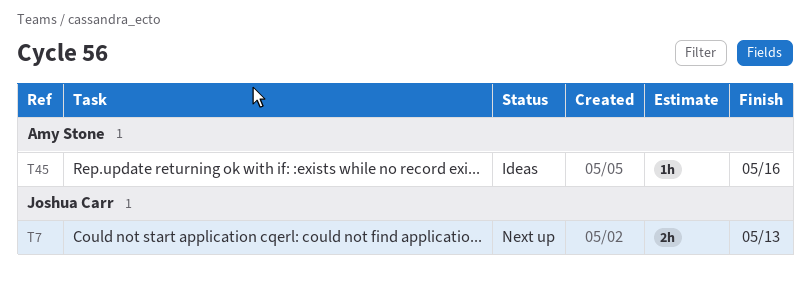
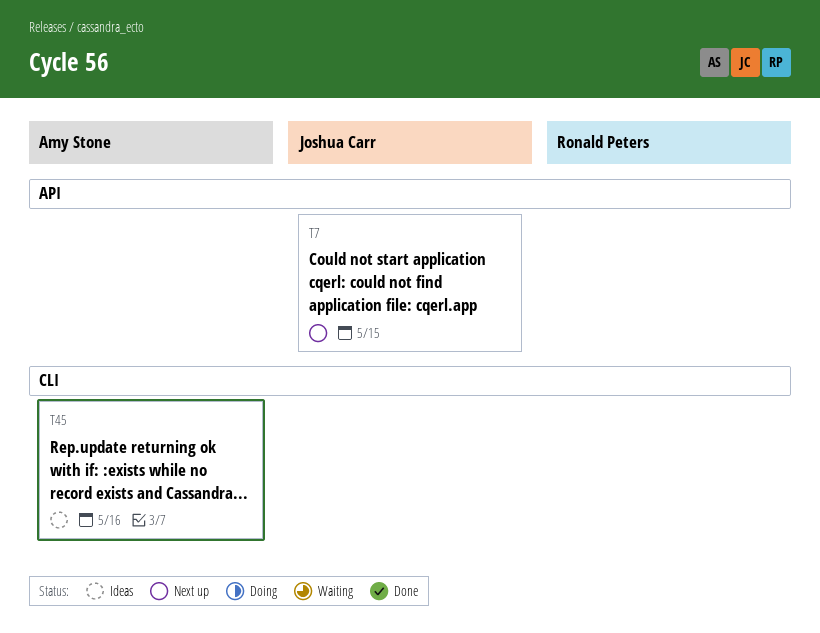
T7, due: May 13 -> May 15

